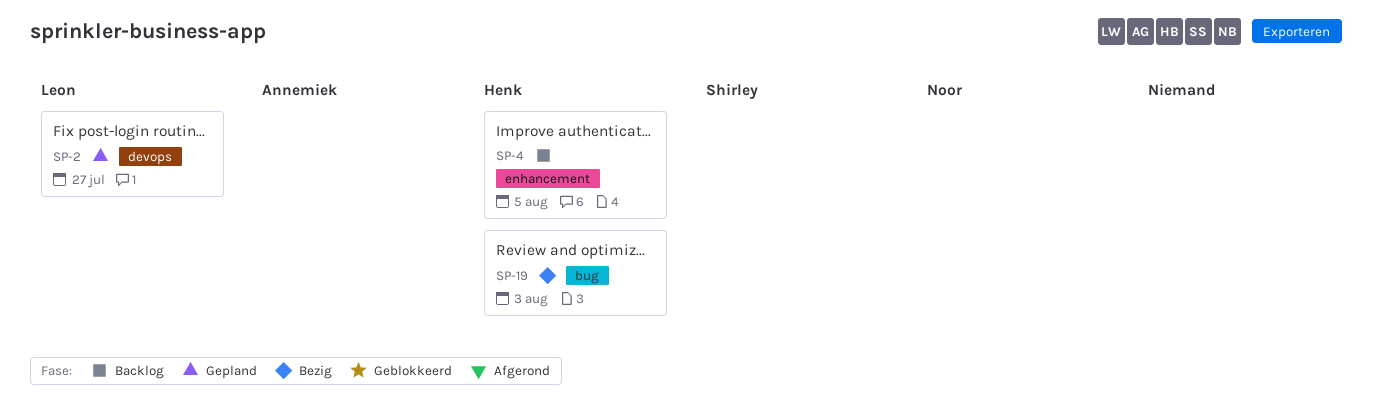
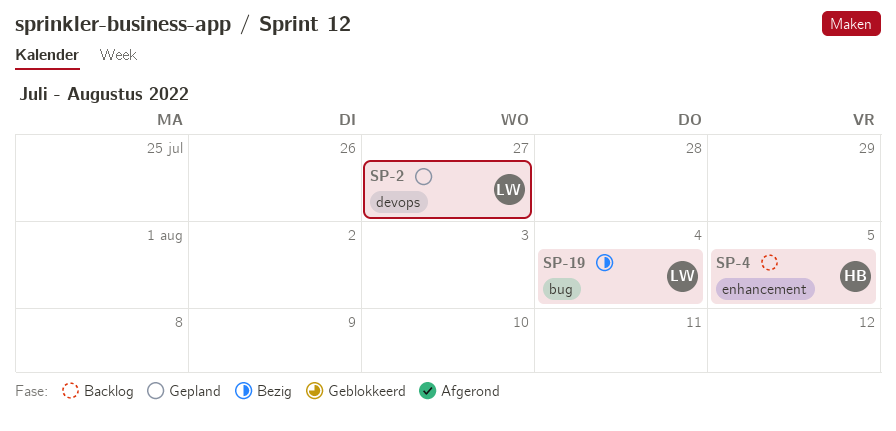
SP-19, owner: Henk -> Leon
SP-19, due: Aug 3 -> Aug 4

